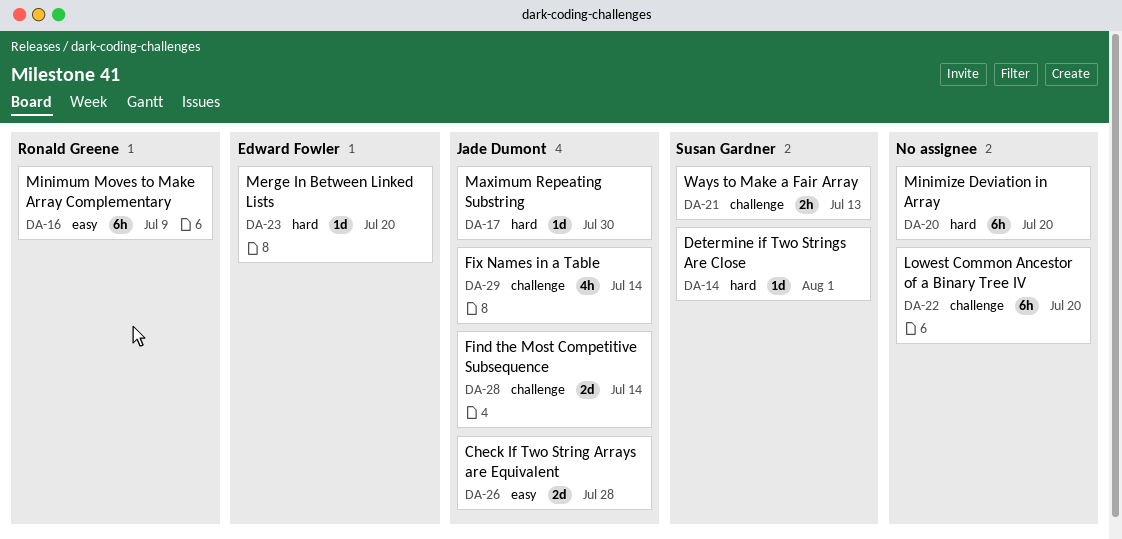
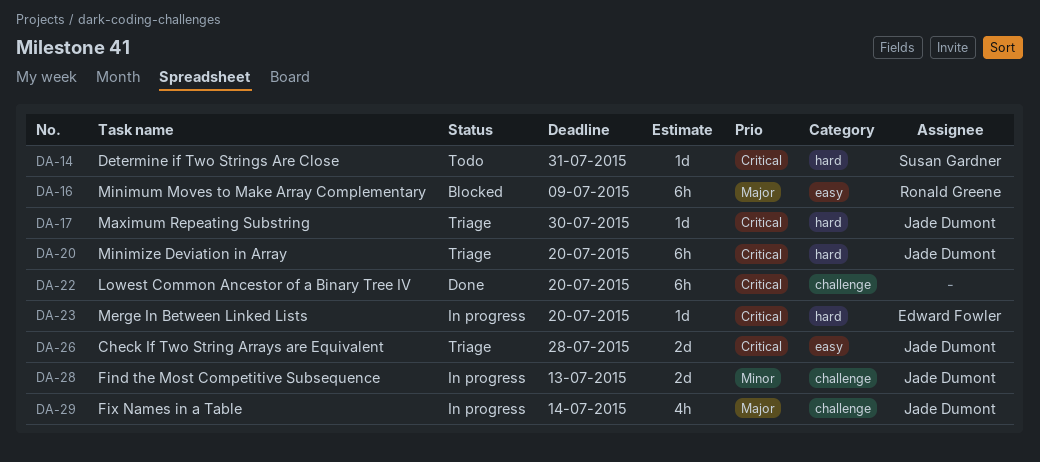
DA-14, due: Aug 1 -> Jul 31
DA-20, owner: none -> Jade Dumont
DA-21: present -> none
DA-28, due: Jul 14 -> Jul 13

